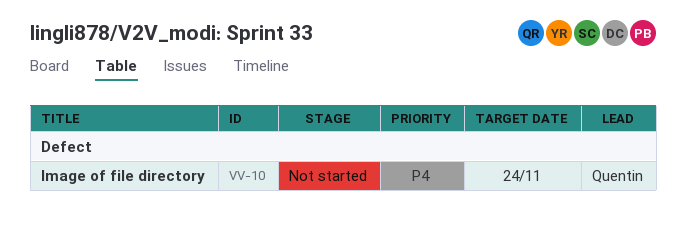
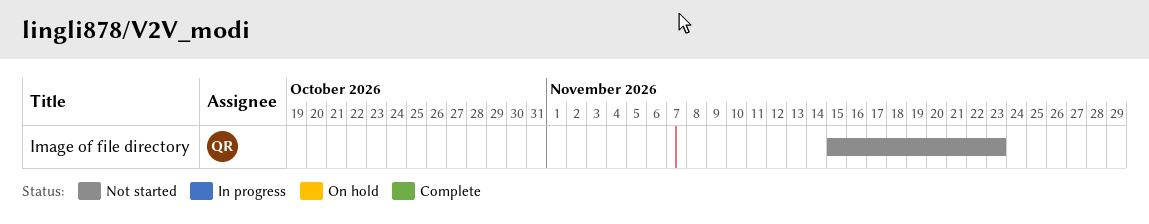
Image of file directory, due: Nov 24 -> Nov 23

